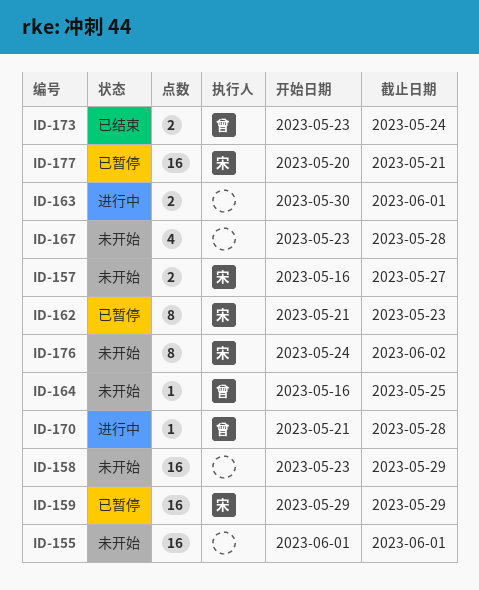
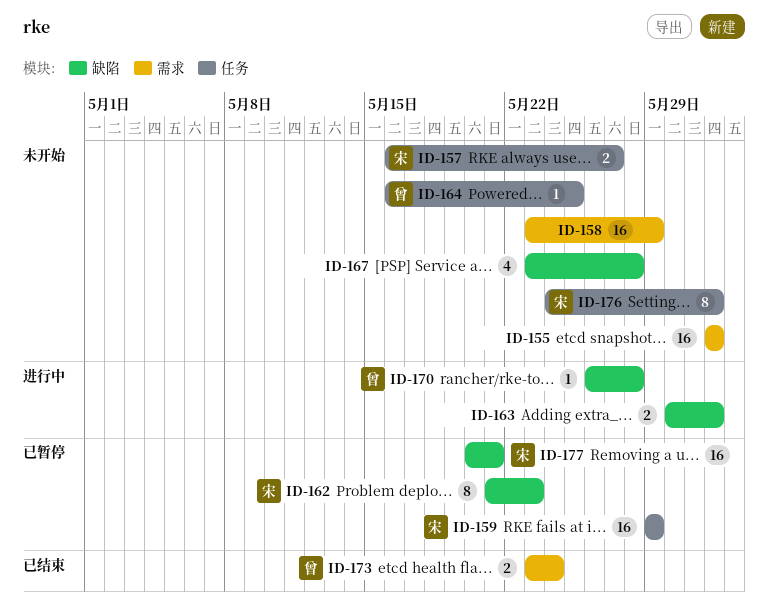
ID-170, start: May 21 -> May 26
ID-176, due: Jun 2 -> Jun 1

